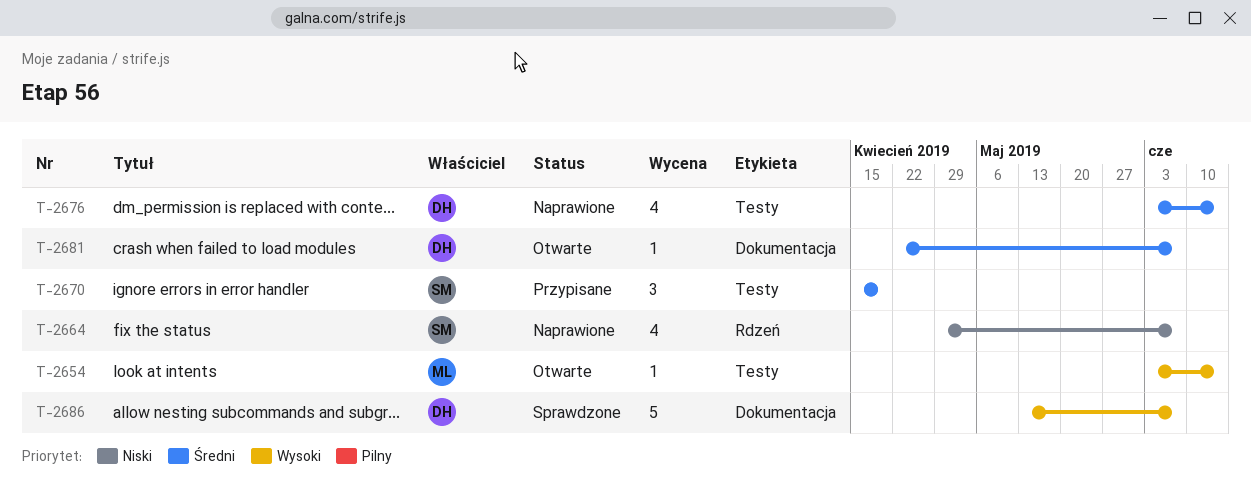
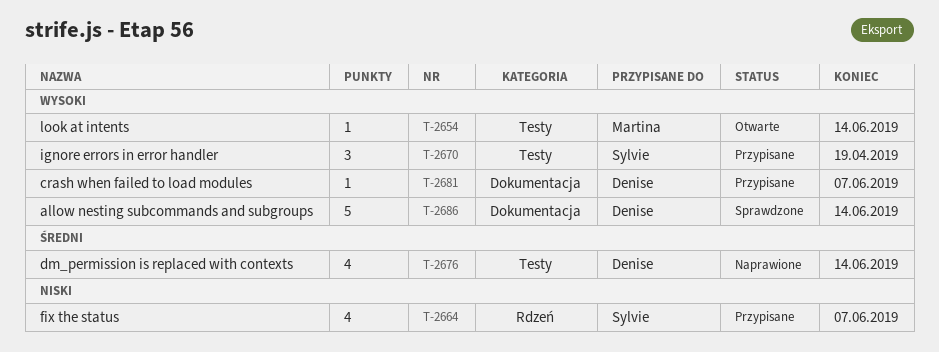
T-2664, status: Naprawione -> Przypisane
T-2670, priority: Średni -> Wysoki
T-2681, status: Otwarte -> Przypisane
T-2681, priority: Średni -> Wysoki
T-2686, due: Jun 7 -> Jun 14

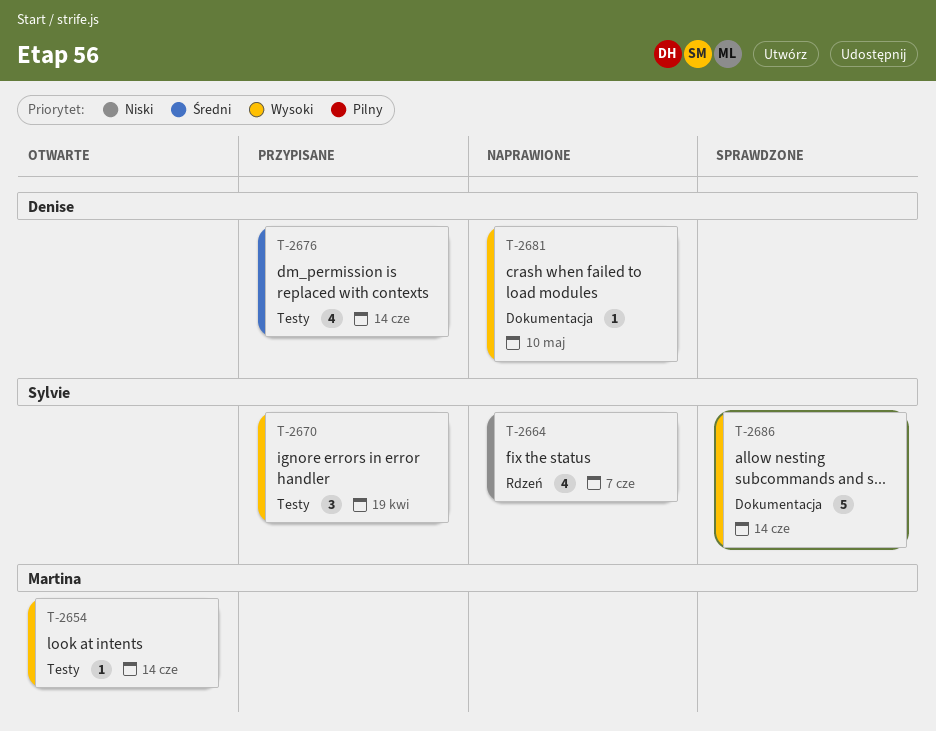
T-2664, status: Przypisane -> Naprawione
T-2676, status: Naprawione -> Przypisane
T-2681, status: Przypisane -> Naprawione
T-2681, due: Jun 7 -> May 10
T-2686, owner: Denise -> Sylvie

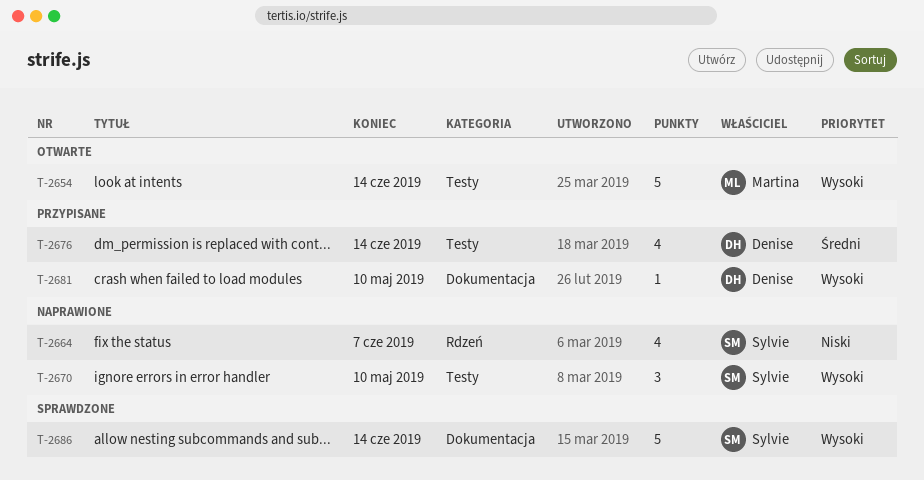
T-2654, estimate: 1 -> 5
T-2670, status: Przypisane -> Naprawione
T-2670, due: Apr 19 -> May 10
T-2681, status: Naprawione -> Przypisane

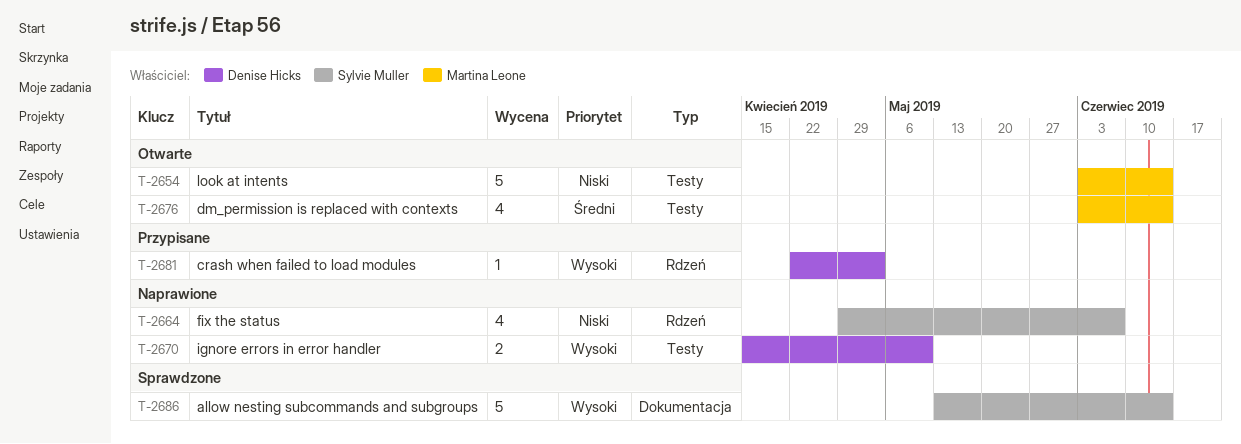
T-2654, priority: Wysoki -> Niski
T-2670, owner: Sylvie Muller -> Denise Hicks
T-2670, estimate: 3 -> 2
T-2676, status: Przypisane -> Otwarte
T-2676, owner: Denise Hicks -> Martina Leone
T-2681, label: Dokumentacja -> Rdzeń
T-2681, due: May 10 -> May 3

